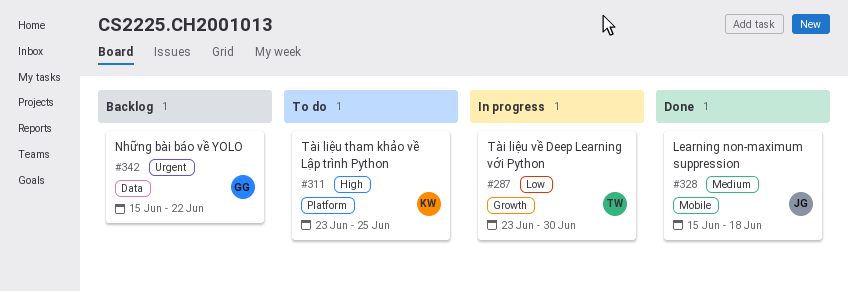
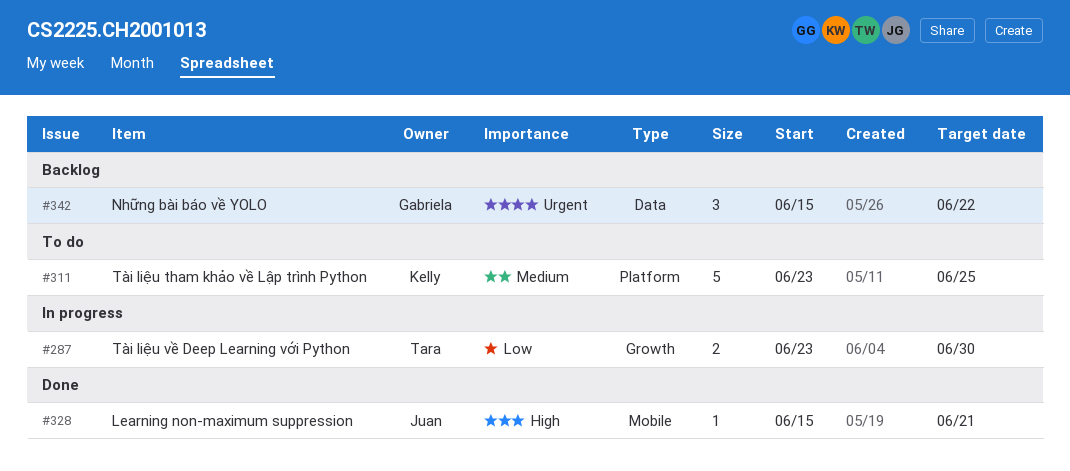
#311, priority: High -> Medium
#328, priority: Medium -> High
#328, due: Jun 18 -> Jun 21

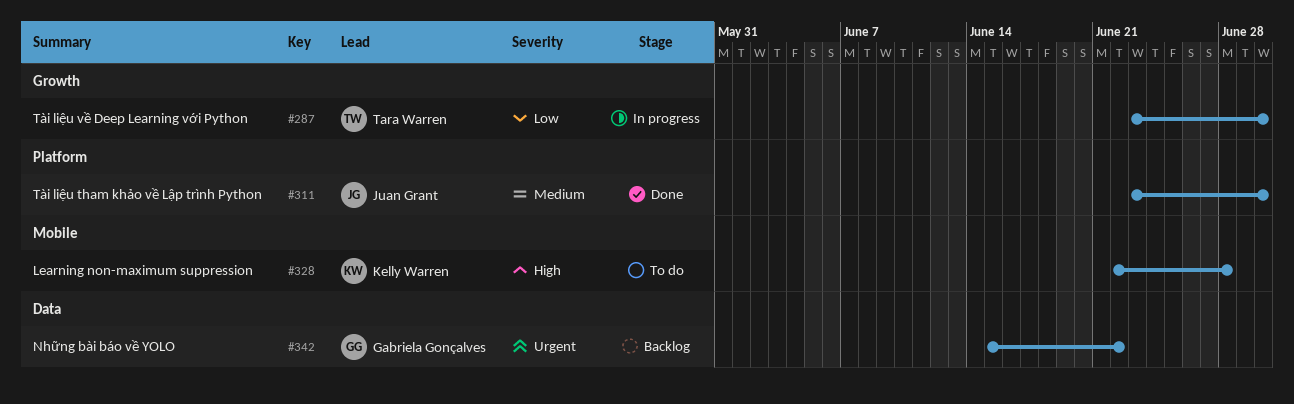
#311, status: To do -> Done
#311, owner: Kelly Warren -> Juan Grant
#311, due: Jun 25 -> Jun 30
#328, status: Done -> To do
#328, owner: Juan Grant -> Kelly Warren
#328, start: Jun 15 -> Jun 22
#328, due: Jun 21 -> Jun 28

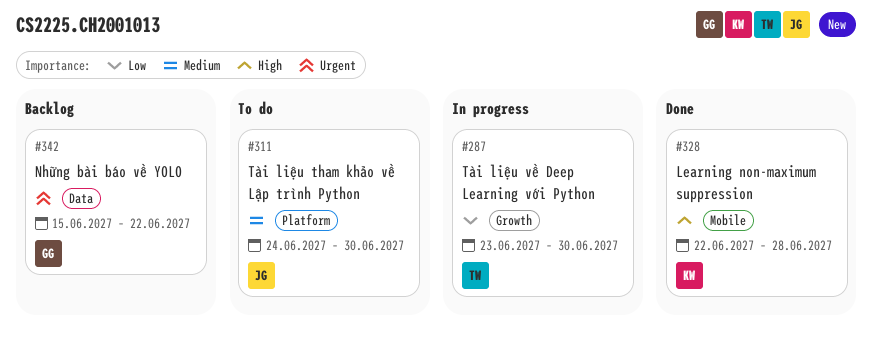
#311, status: Done -> To do
#311, start: Jun 23 -> Jun 24
#328, status: To do -> Done

